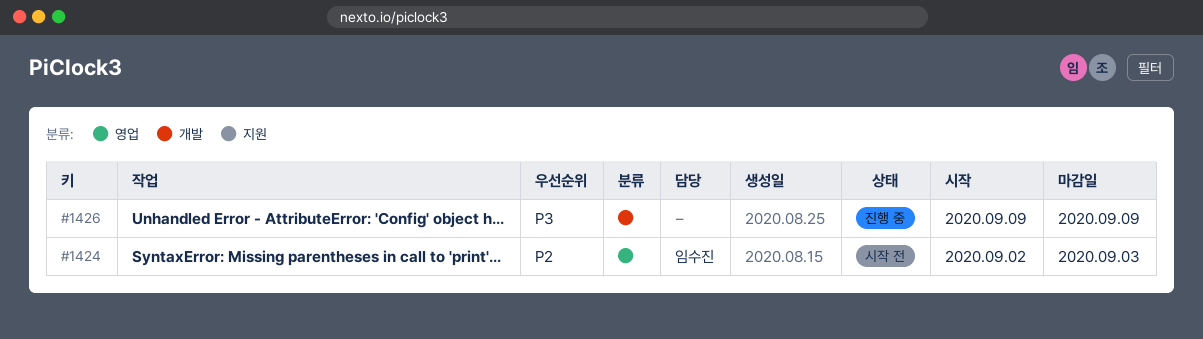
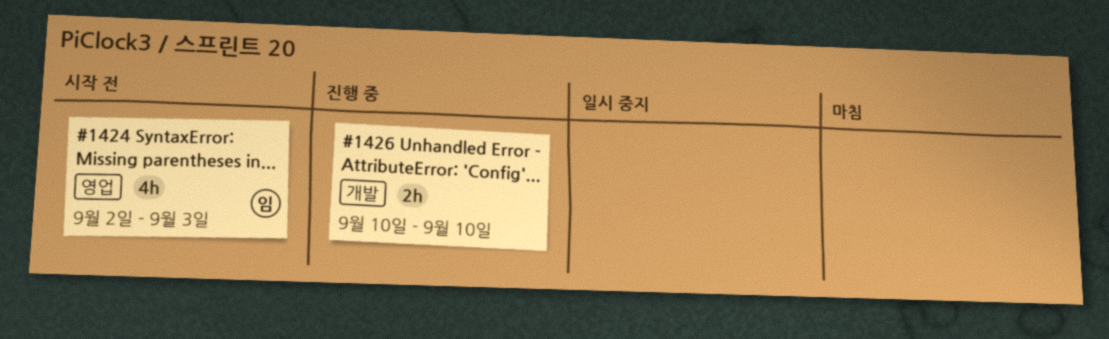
#1426, start: Sep 9 -> Sep 10
#1426, due: Sep 9 -> Sep 10

